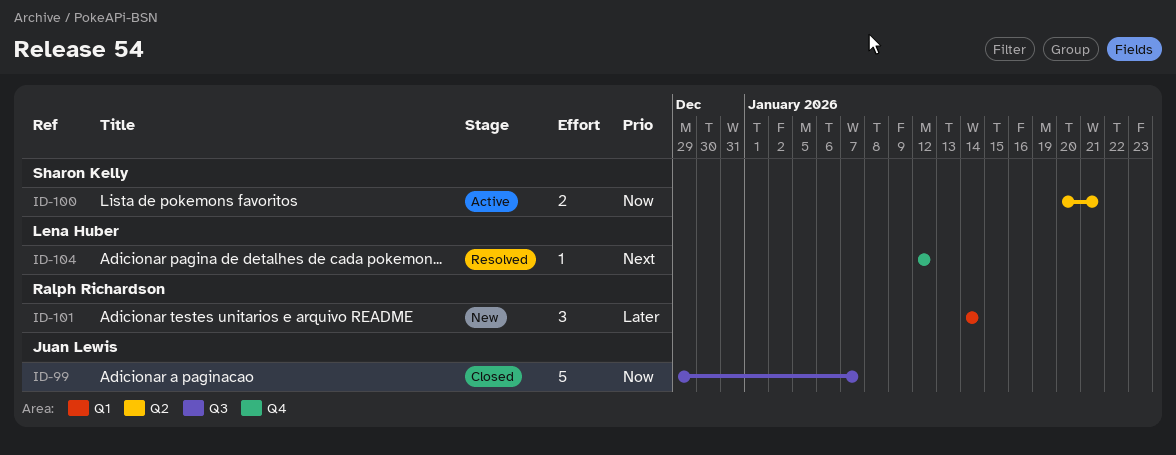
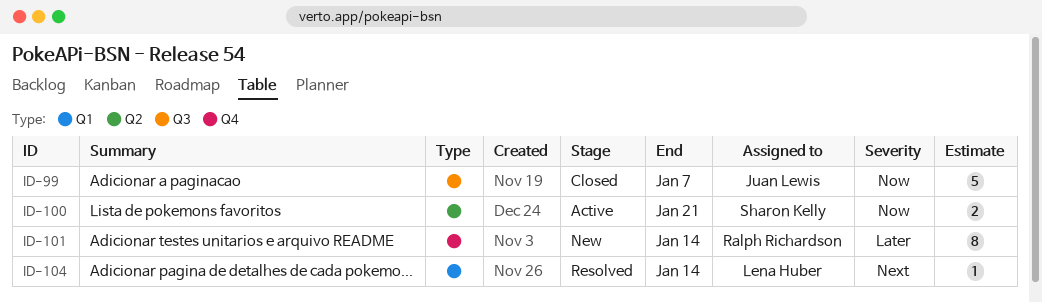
ID-101, label: Q1 -> Q4
ID-101, estimate: 3 -> 8
ID-104, label: Q4 -> Q1
ID-104, due: Jan 12 -> Jan 14

